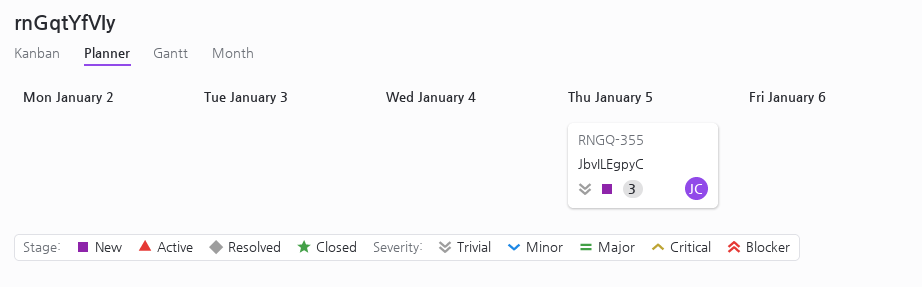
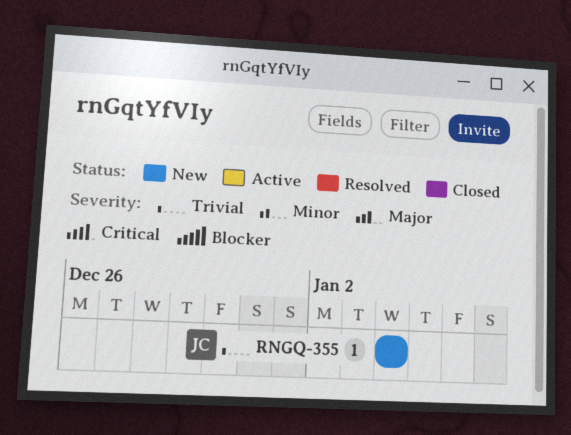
RNGQ-355, estimate: 3 -> 1
RNGQ-355, due: Jan 5 -> Jan 4

